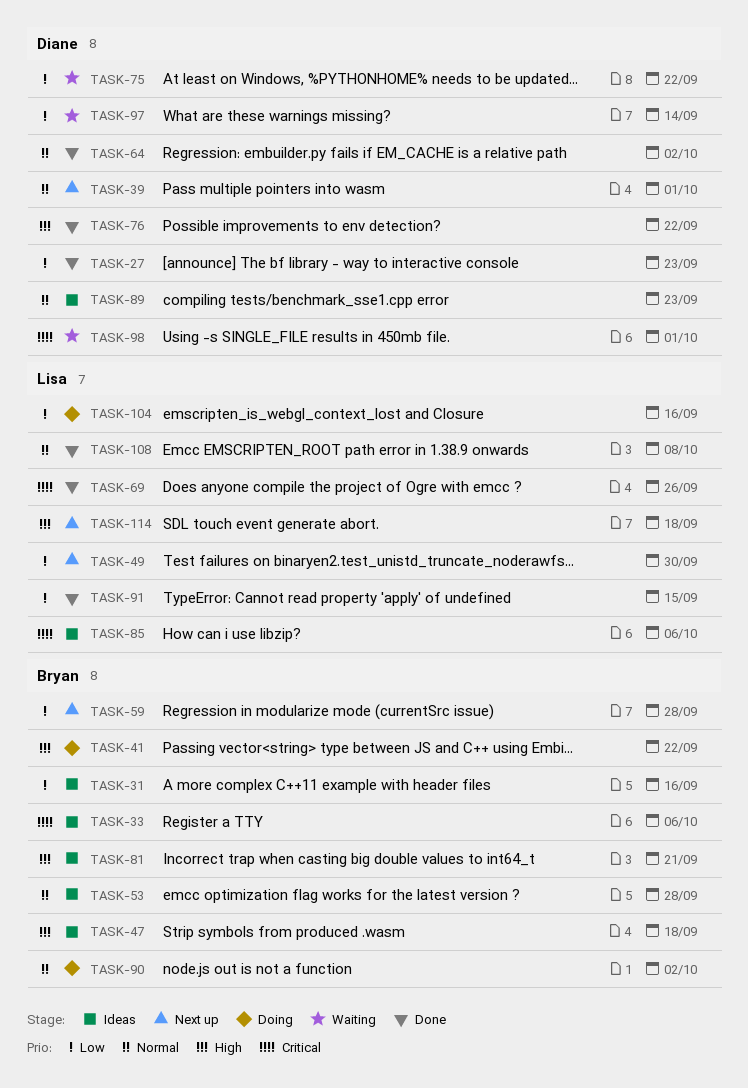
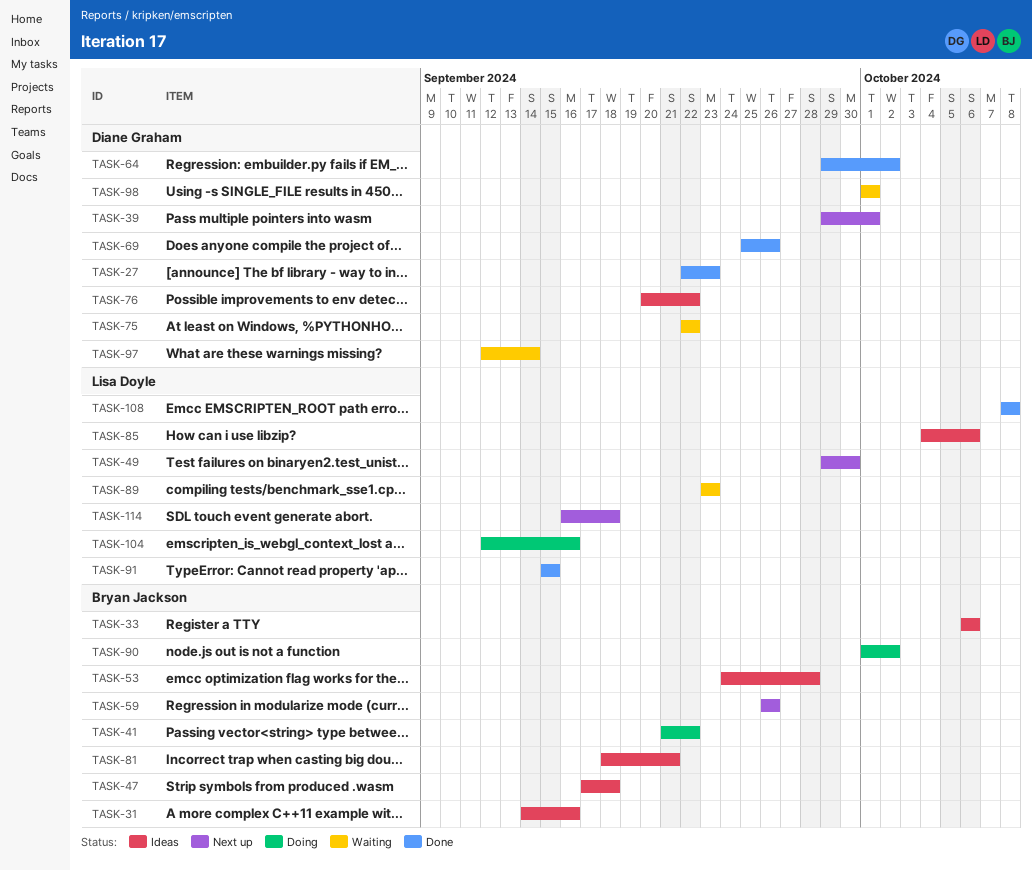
TASK-59, due: Sep 28 -> Sep 26
TASK-69, owner: Lisa Doyle -> Diane Graham
TASK-76, status: Done -> Ideas
TASK-89, status: Ideas -> Waiting
TASK-89, owner: Diane Graham -> Lisa Doyle

